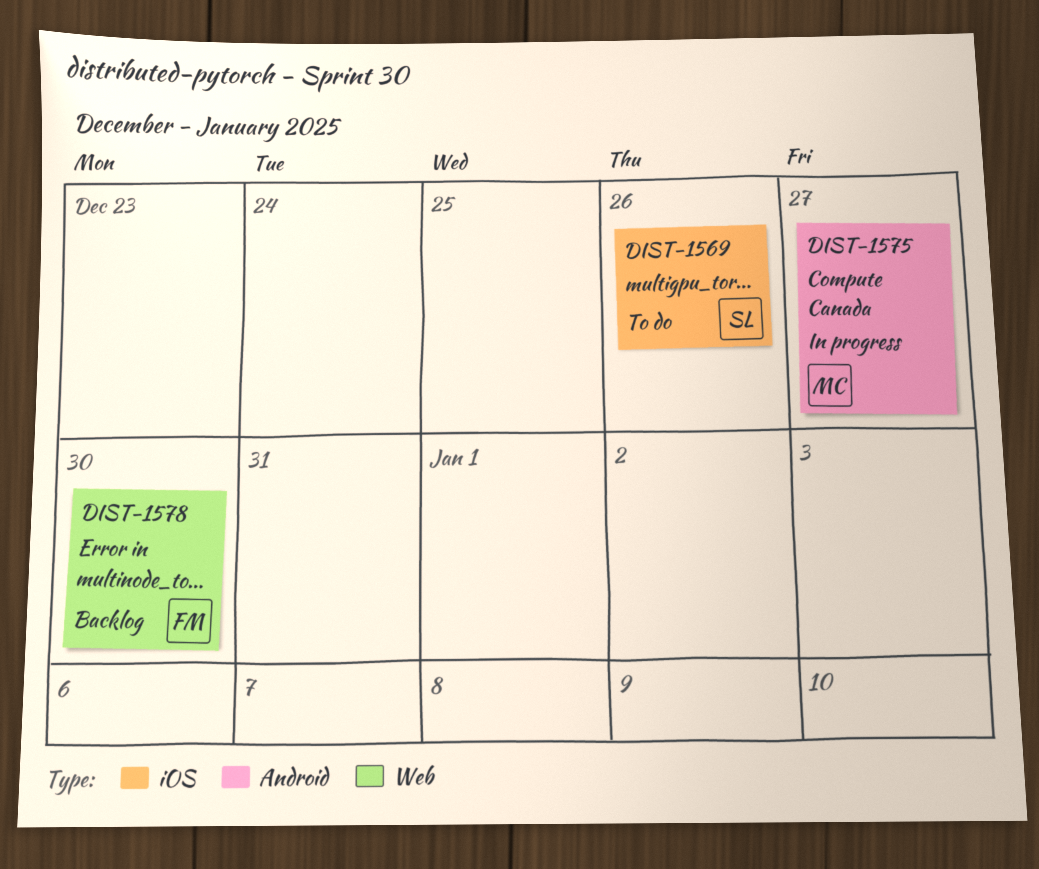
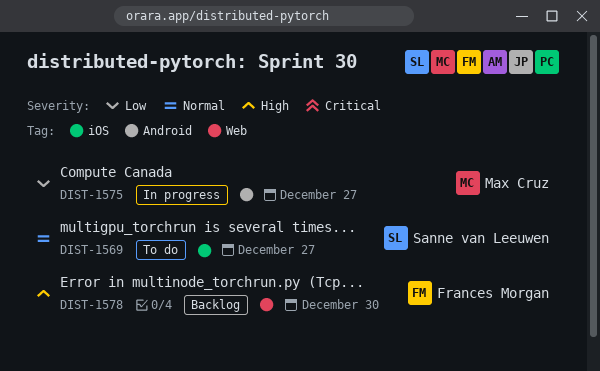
DIST-1569, due: Dec 26 -> Dec 27

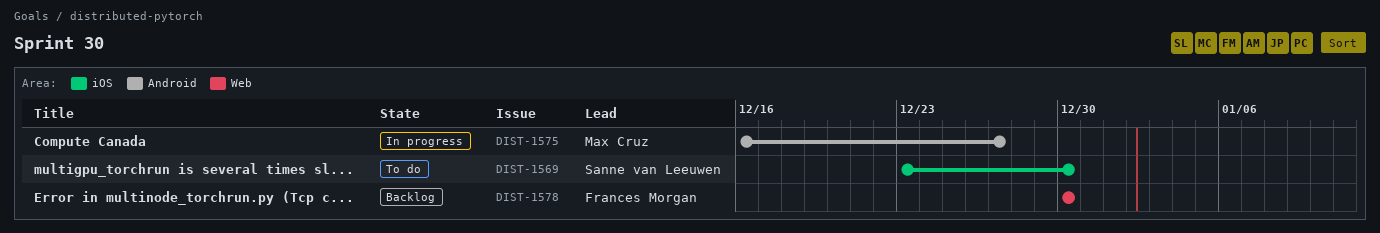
DIST-1569, due: Dec 27 -> Dec 30

